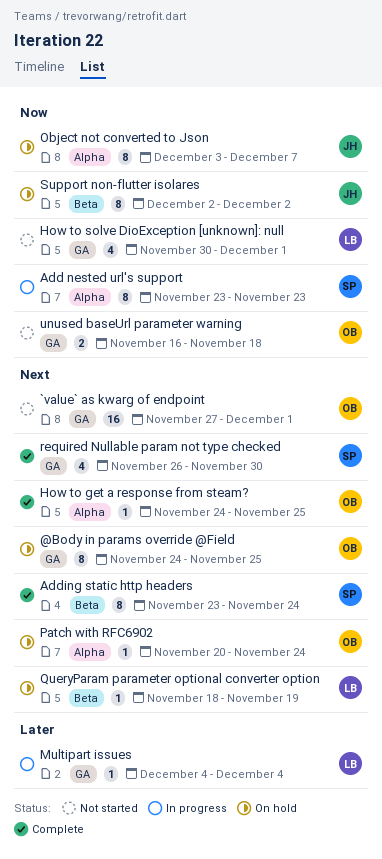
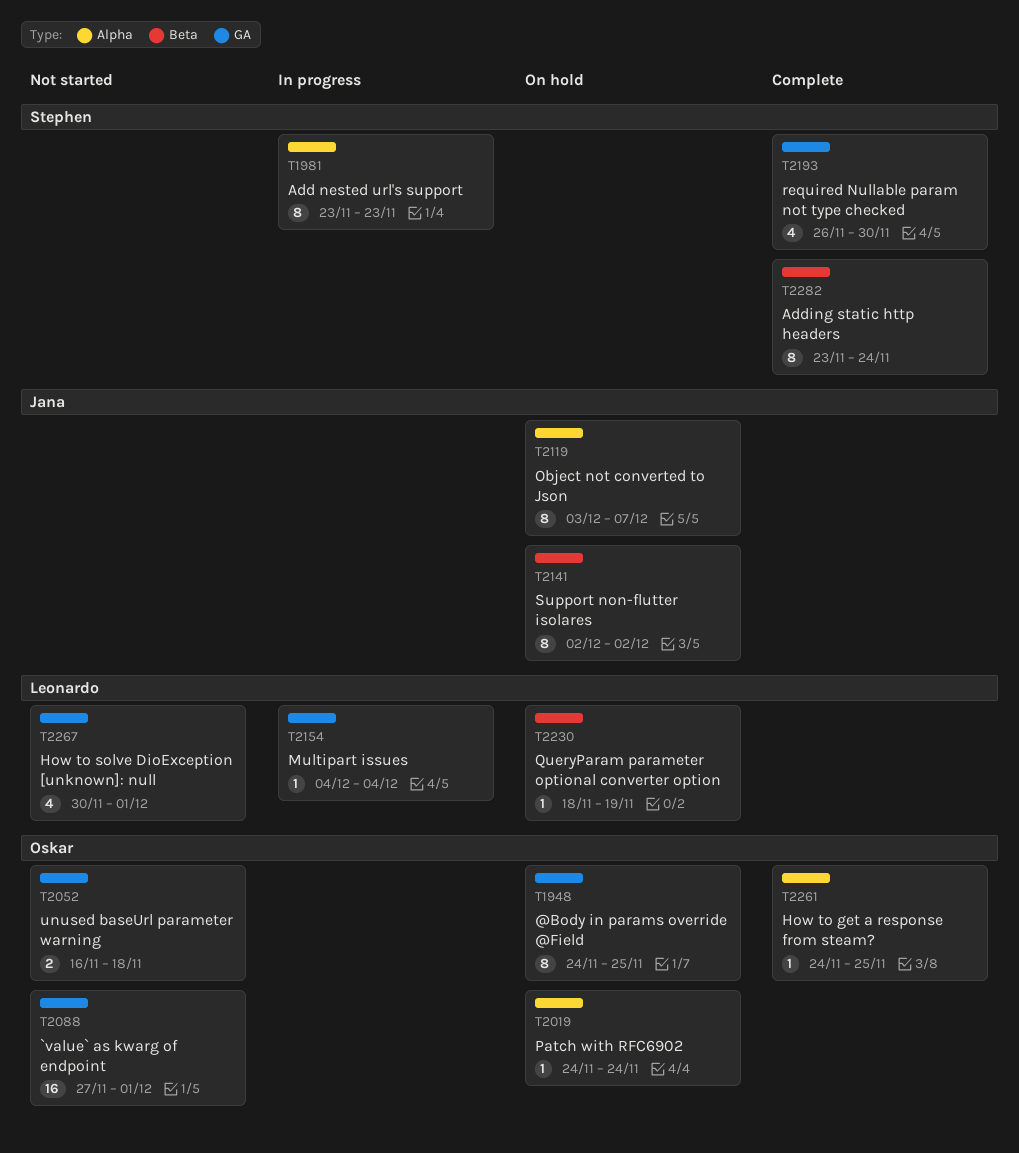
Patch with RFC6902, start: Nov 20 -> Nov 24

